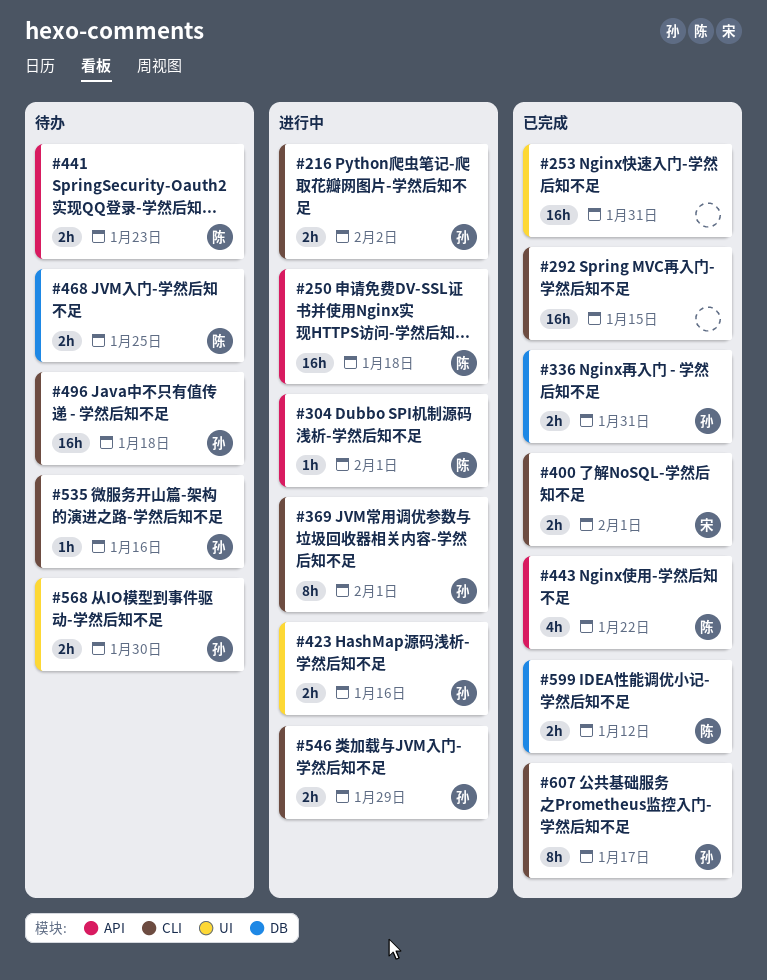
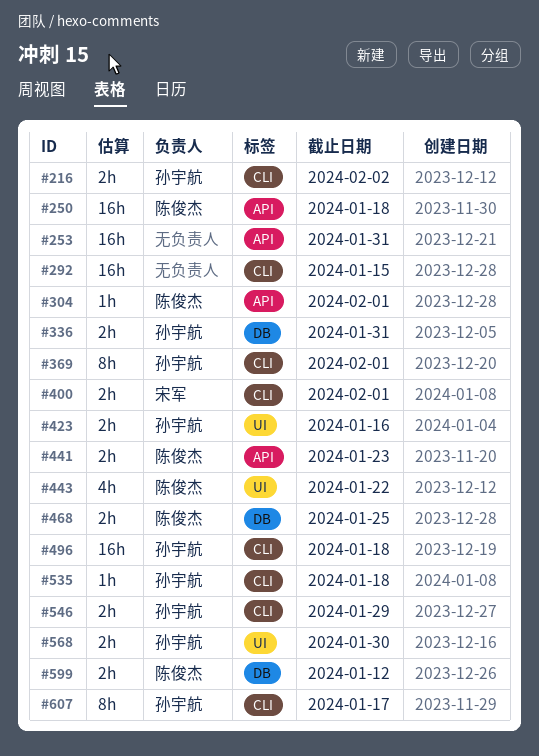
#253, label: UI -> API
#443, label: API -> UI
#535, due: Jan 16 -> Jan 18

